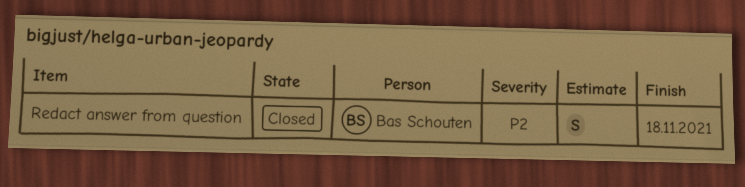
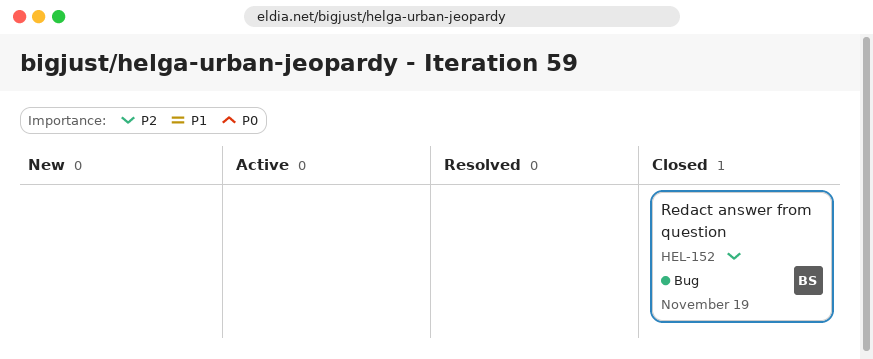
Redact answer from question, due: Nov 18 -> Nov 19

